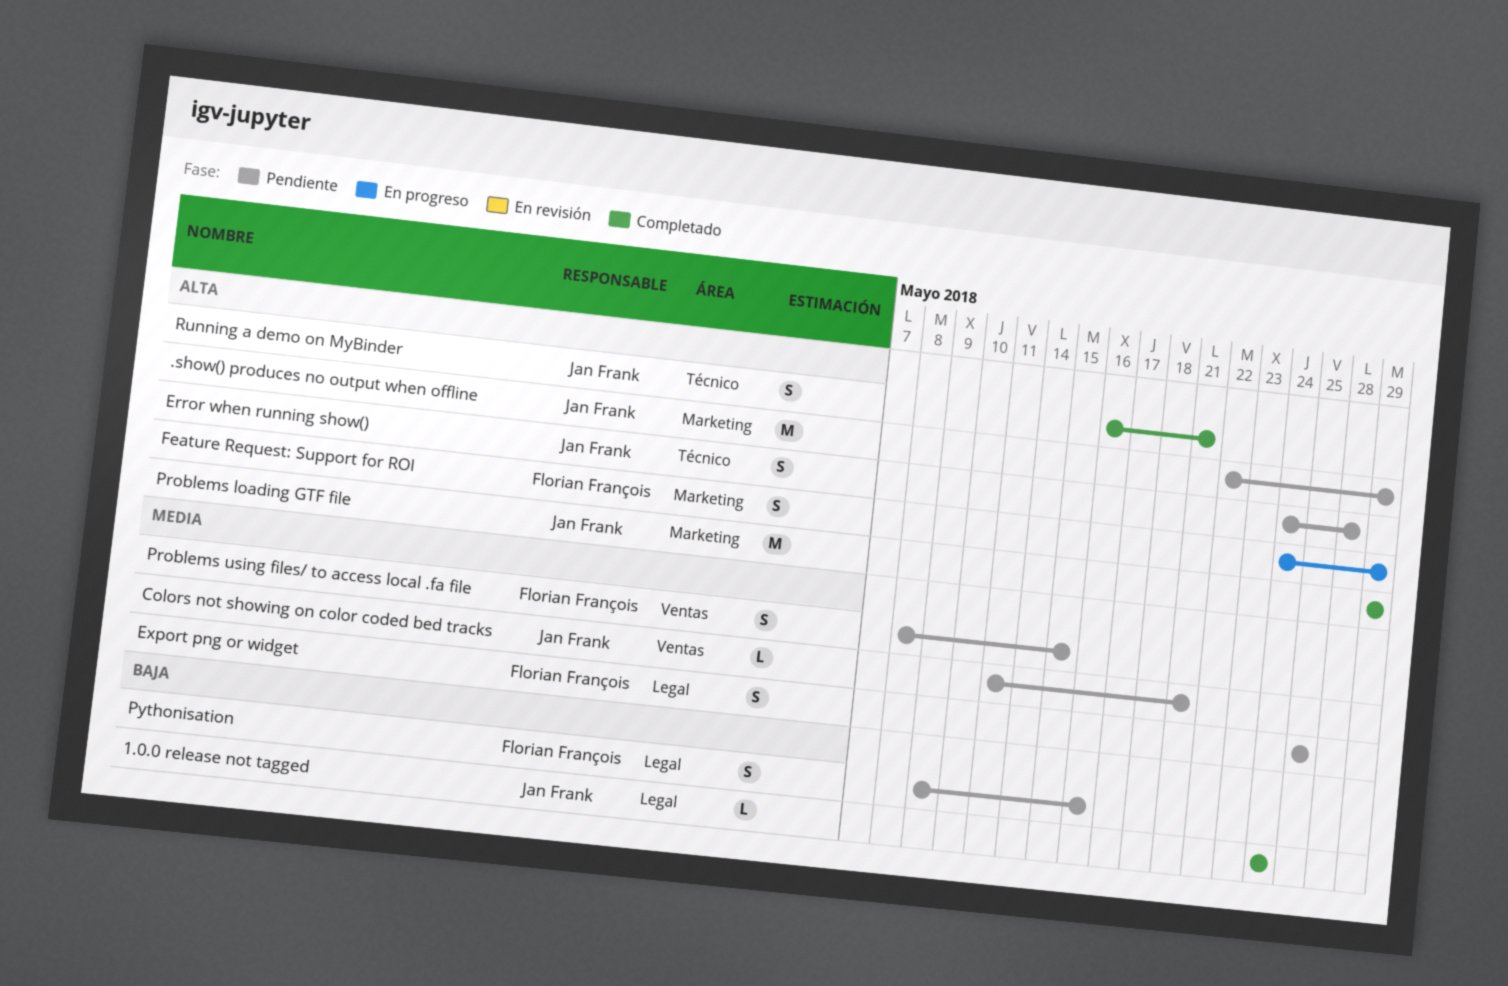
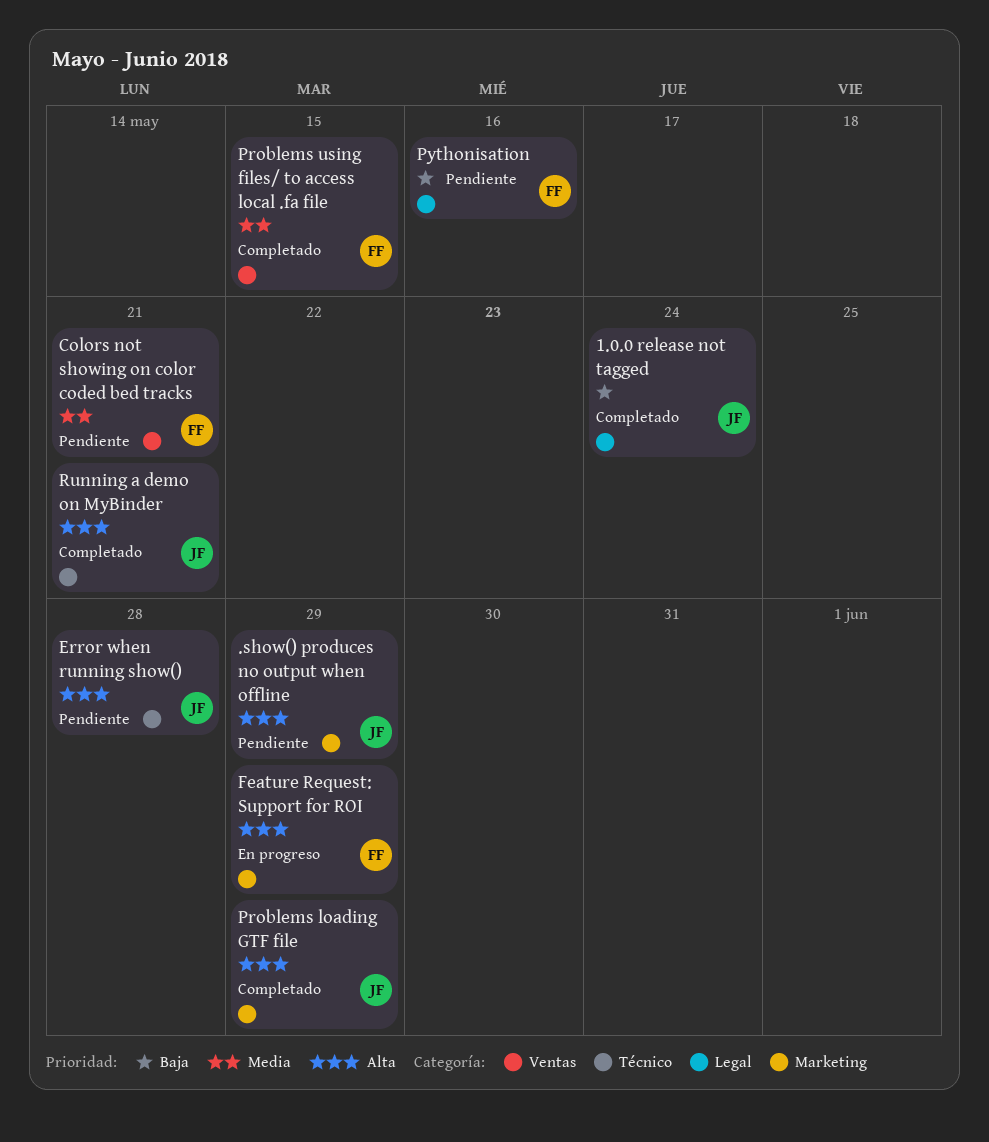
Colors not showing on color coded bed tracks, owner: Jan Frank -> Florian François
Export png or widget: present -> none
Problems using files/ to access local .fa file, status: Pendiente -> Completado

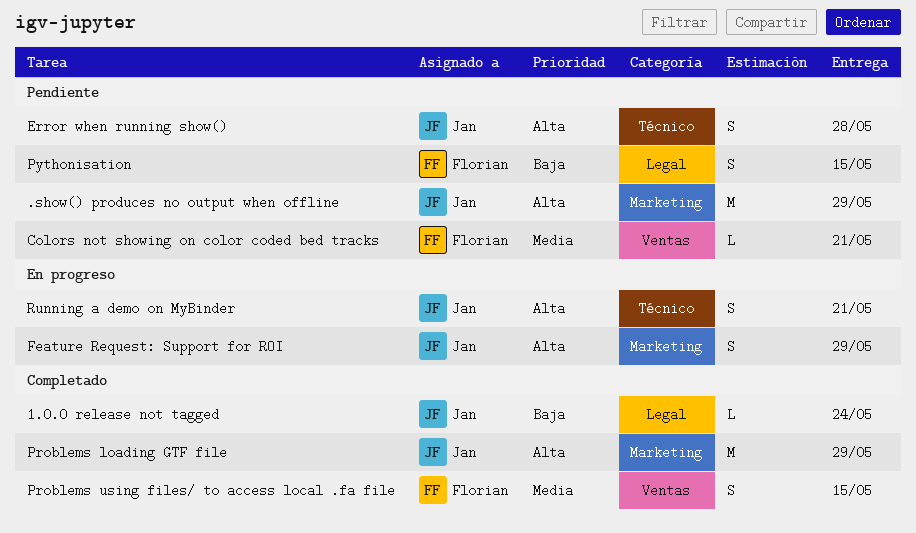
Feature Request: Support for ROI, owner: Florian -> Jan
Pythonisation, due: May 16 -> May 15
Running a demo on MyBinder, status: Completado -> En progreso

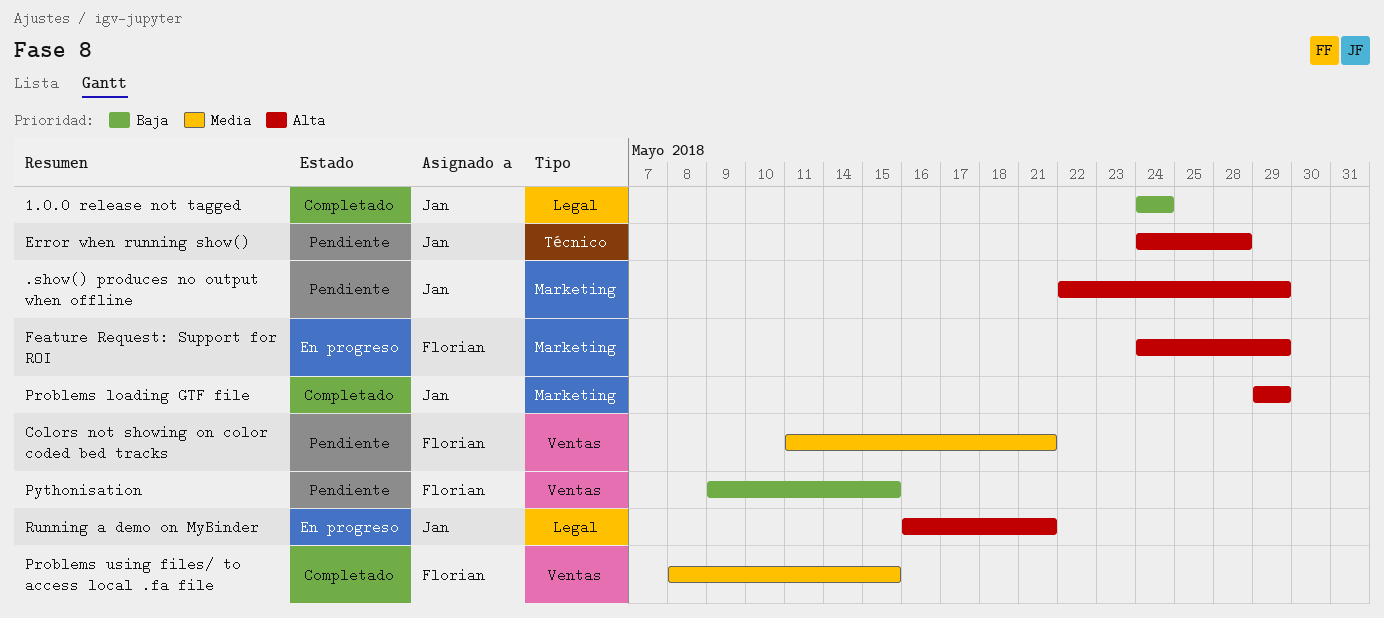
Feature Request: Support for ROI, owner: Jan -> Florian
Pythonisation, label: Legal -> Ventas
Running a demo on MyBinder, label: Técnico -> Legal

